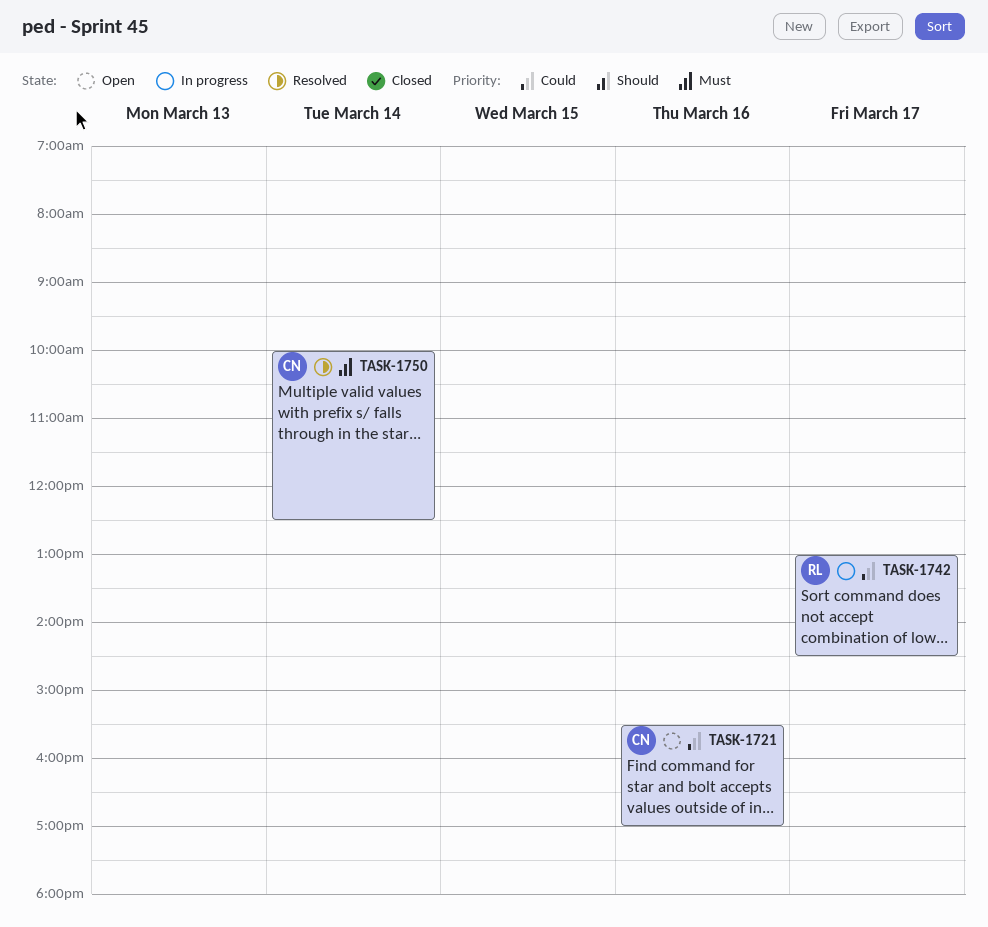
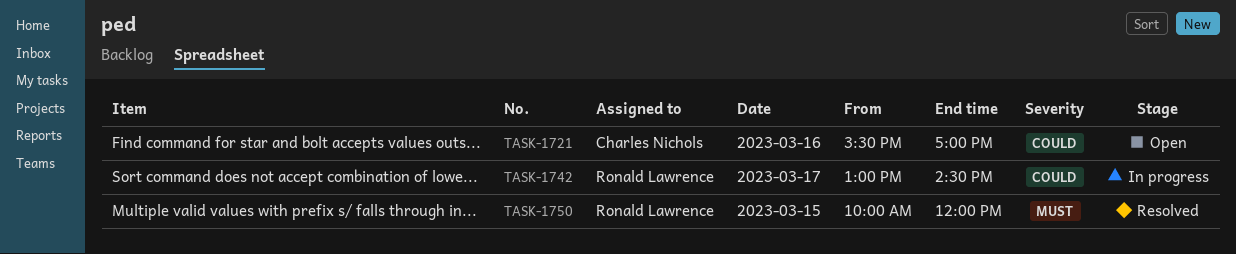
TASK-1750, owner: Charles Nichols -> Ronald Lawrence
TASK-1750, day: Mar 14 -> Mar 15
TASK-1750, ends: 12:30 -> 12:00

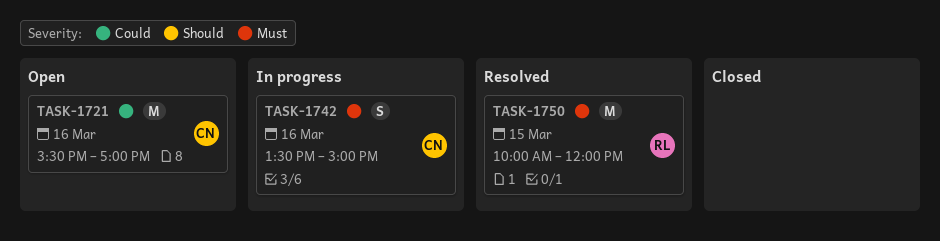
TASK-1742, owner: Ronald Lawrence -> Charles Nichols
TASK-1742, priority: Could -> Must
TASK-1742, day: Mar 17 -> Mar 16
TASK-1742, begins: 13:00 -> 13:30
TASK-1742, ends: 14:30 -> 15:00

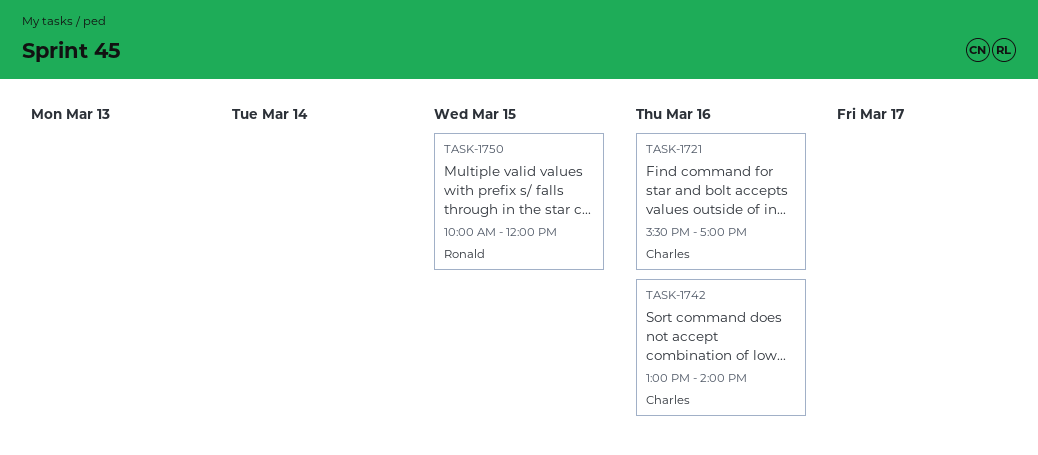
TASK-1742, begins: 13:30 -> 13:00
TASK-1742, ends: 15:00 -> 14:00

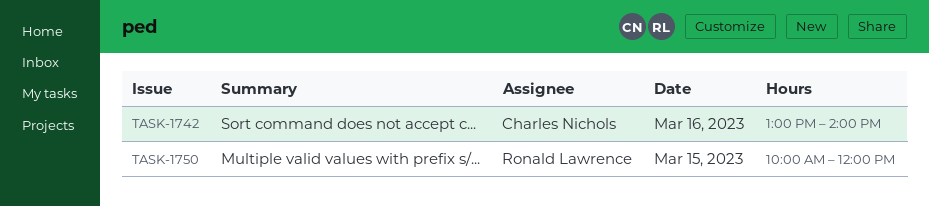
TASK-1721: present -> none

